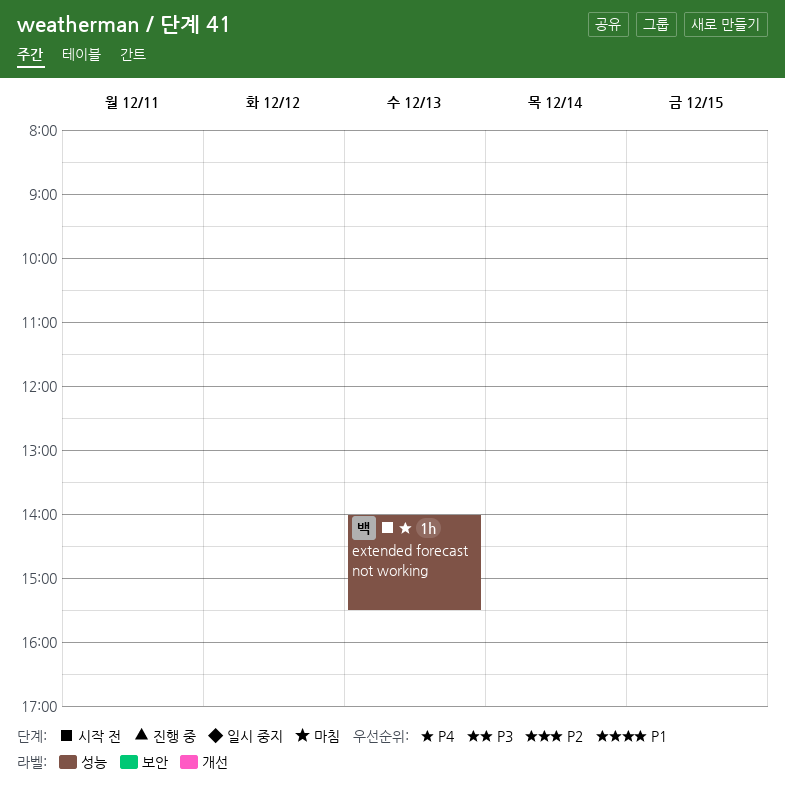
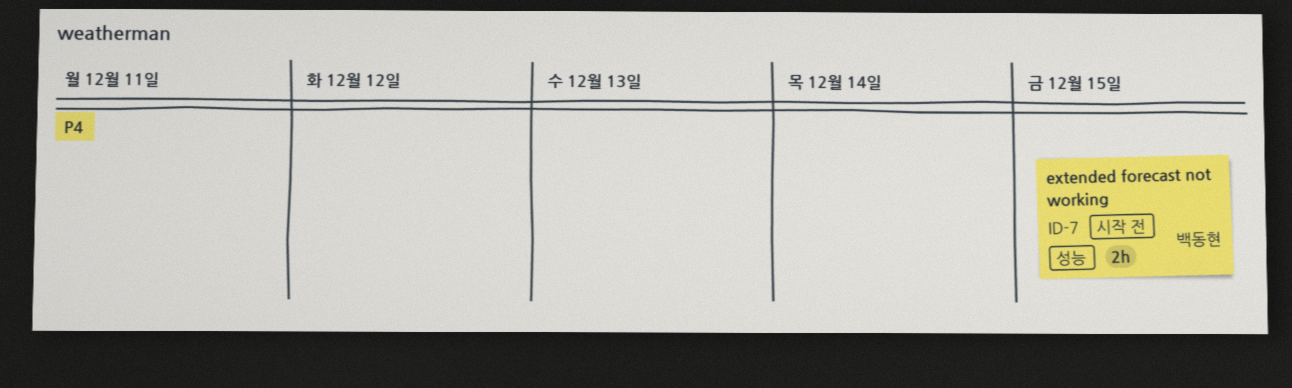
extended forecast not working, estimate: 1h -> 2h
extended forecast not working, day: Dec 13 -> Dec 15

